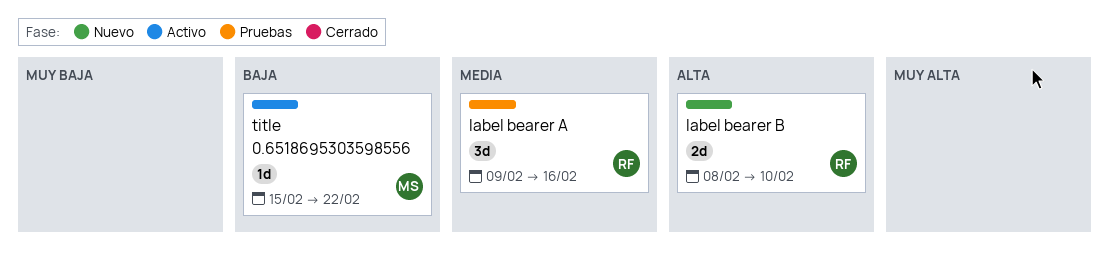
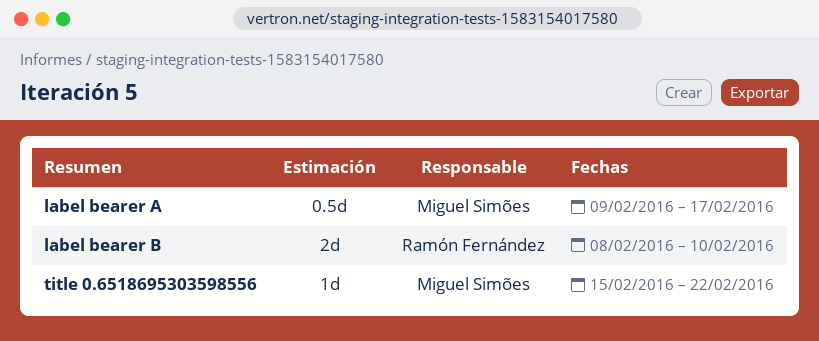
label bearer A, owner: Ramón Fernández -> Miguel Simões
label bearer A, estimate: 3d -> 0.5d
label bearer A, due: Feb 16 -> Feb 17

